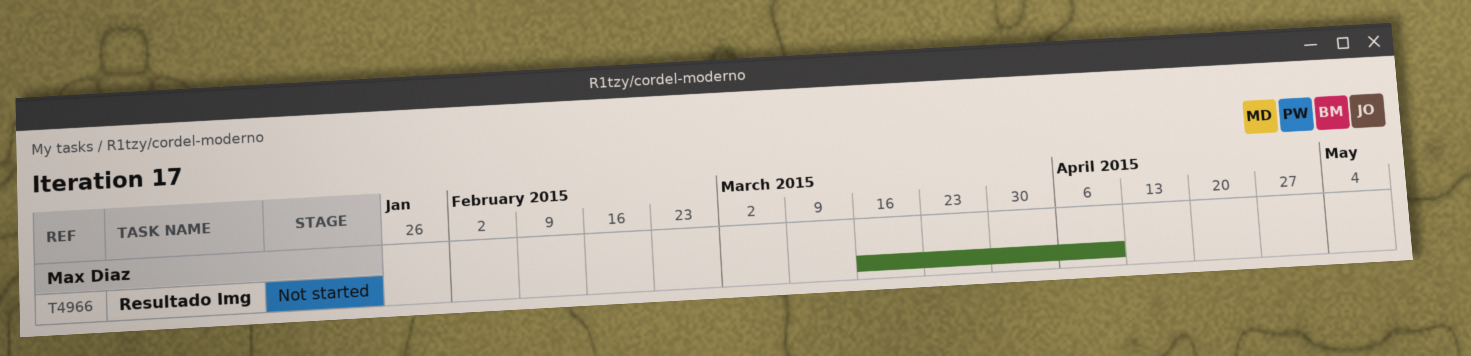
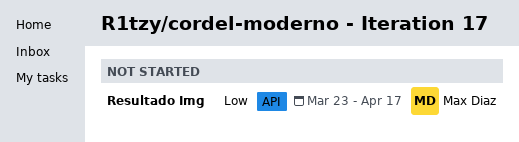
Resultado Img, start: Mar 16 -> Mar 23
Resultado Img, due: Apr 10 -> Apr 17

